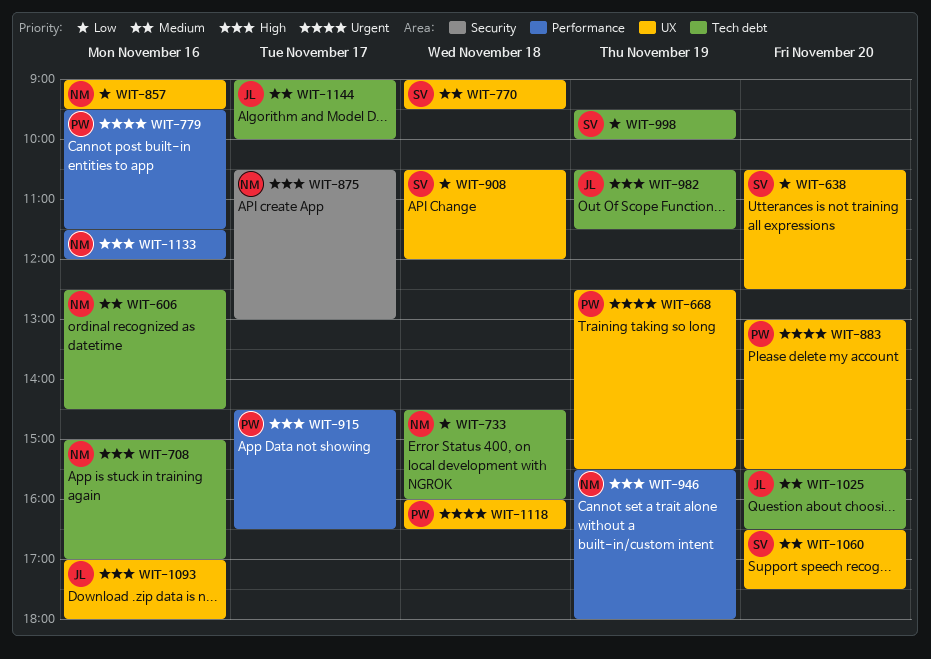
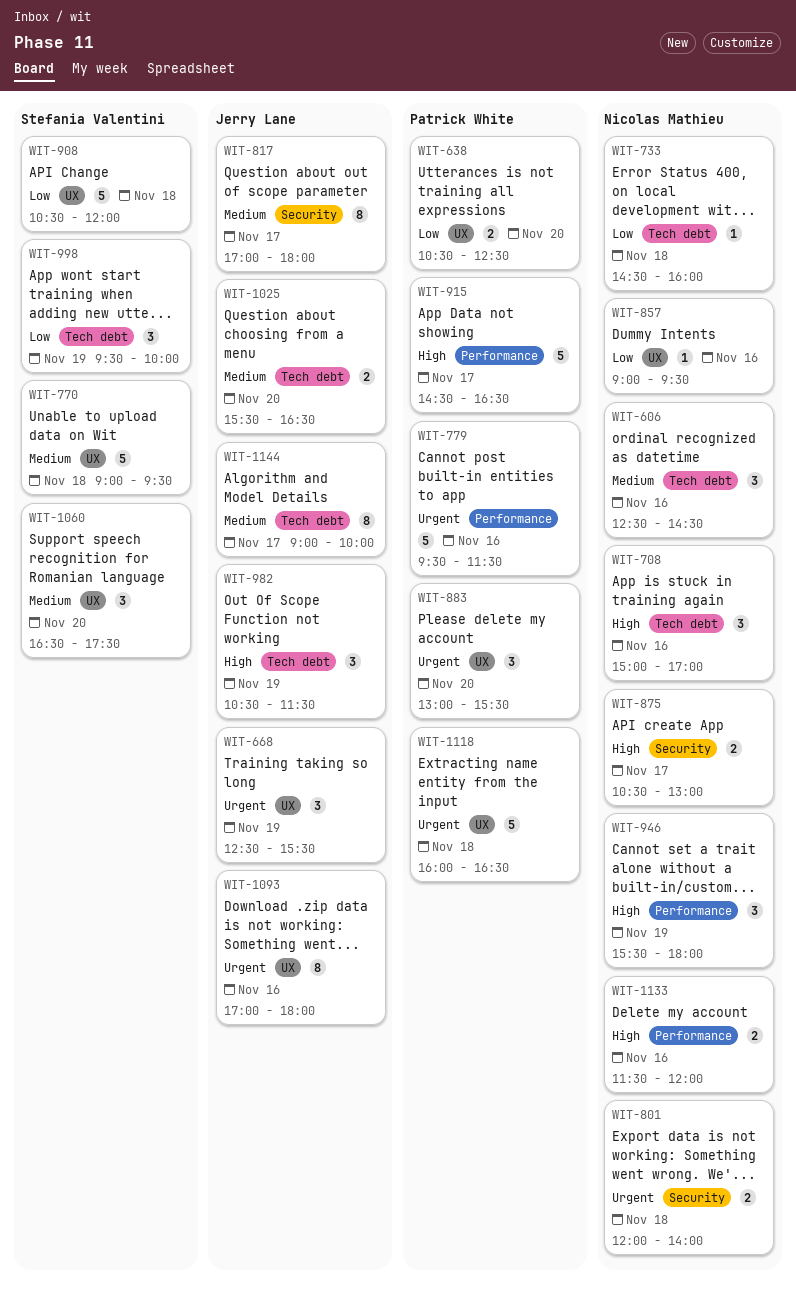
WIT-638, owner: Stefania Valentini -> Patrick White
WIT-668, owner: Patrick White -> Jerry Lane
WIT-801: none -> present
WIT-817: none -> present
WIT-1093, priority: High -> Urgent

